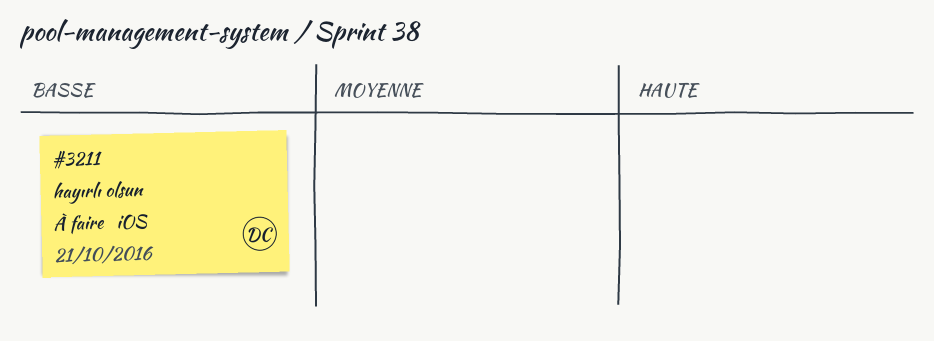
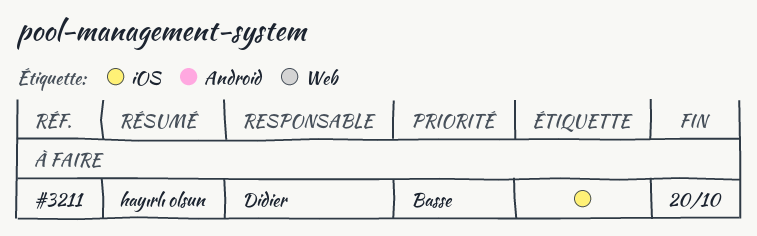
#3211, due: Oct 21 -> Oct 20

